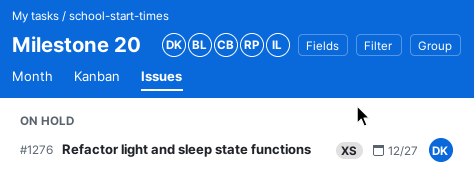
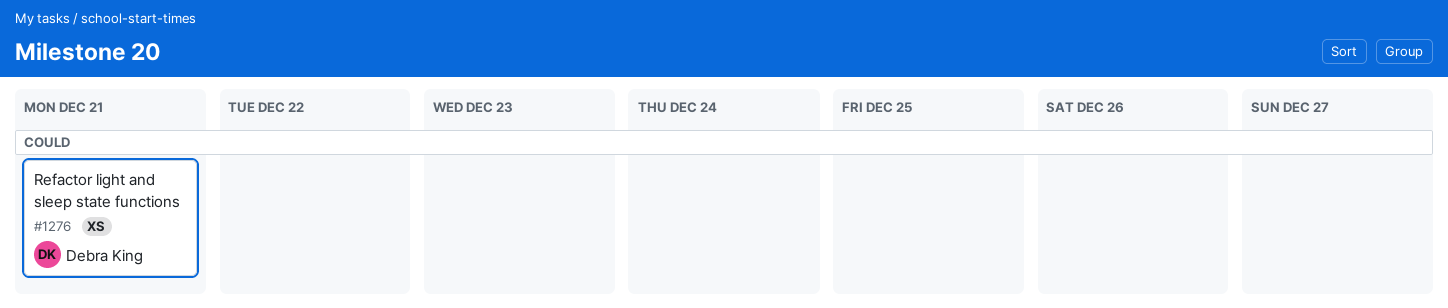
#1276, due: Dec 27 -> Dec 21

